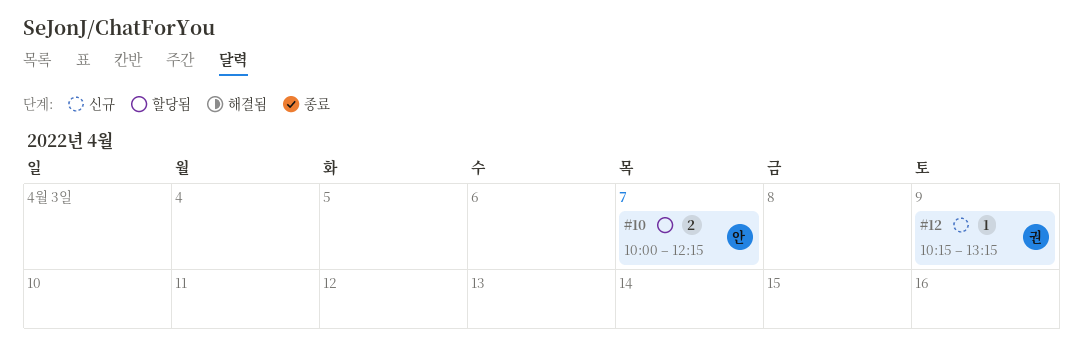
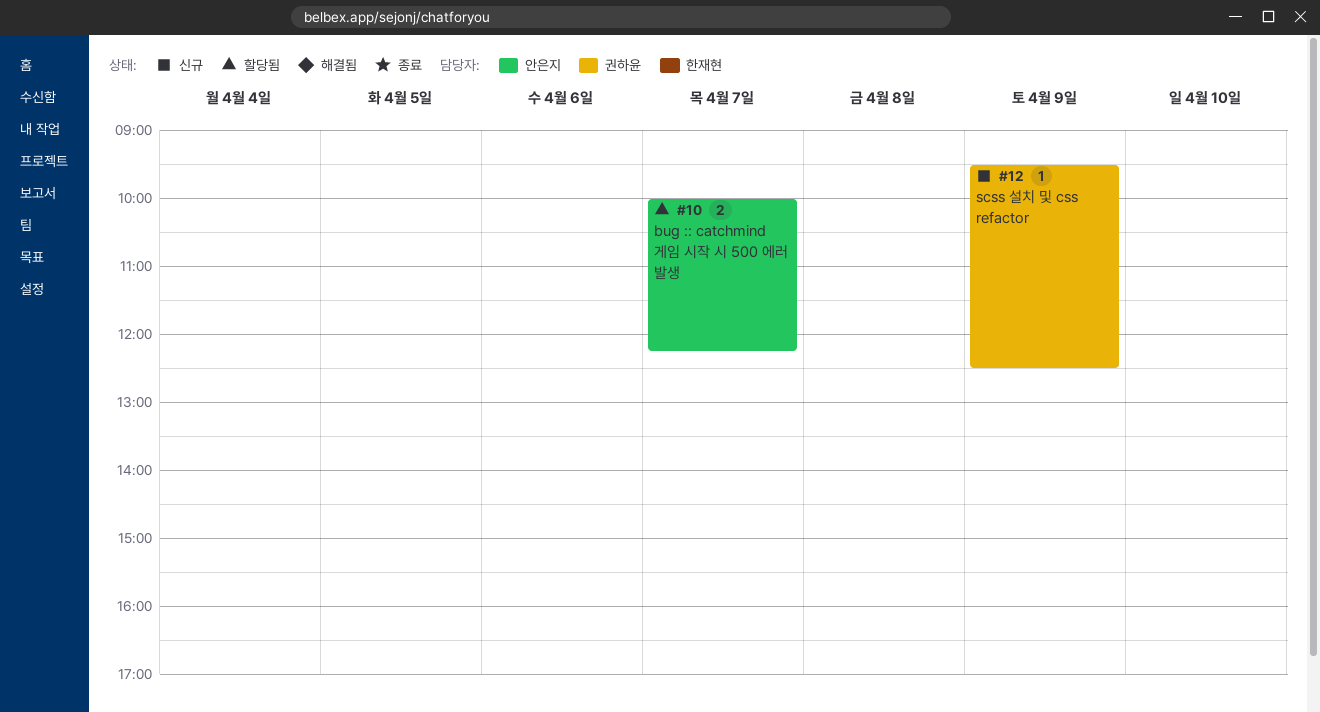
#12, begins: 10:15 -> 09:30
#12, ends: 13:15 -> 12:30

